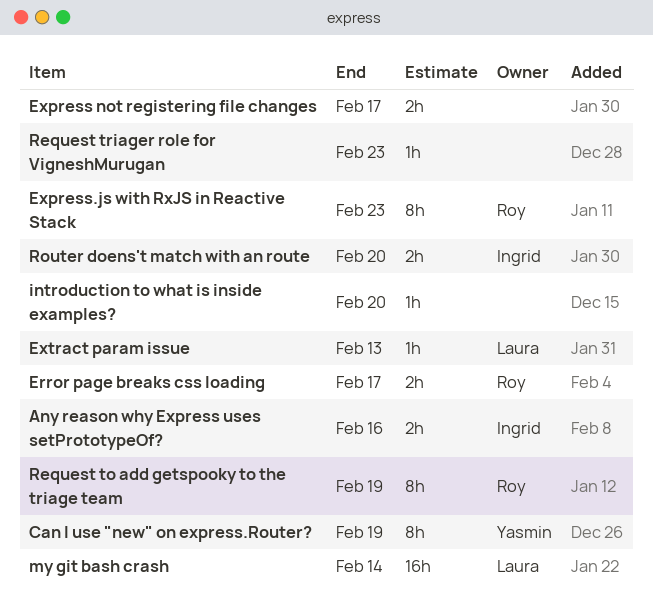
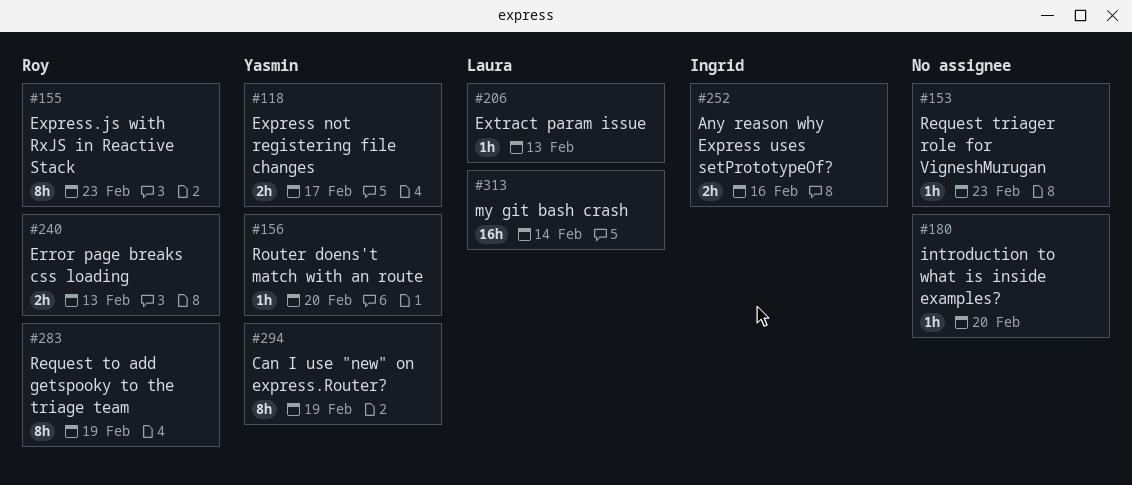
Error page breaks css loading, due: Feb 17 -> Feb 13
Express not registering file changes, owner: none -> Yasmin
Router doens't match with an route, owner: Ingrid -> Yasmin
Router doens't match with an route, estimate: 2h -> 1h

